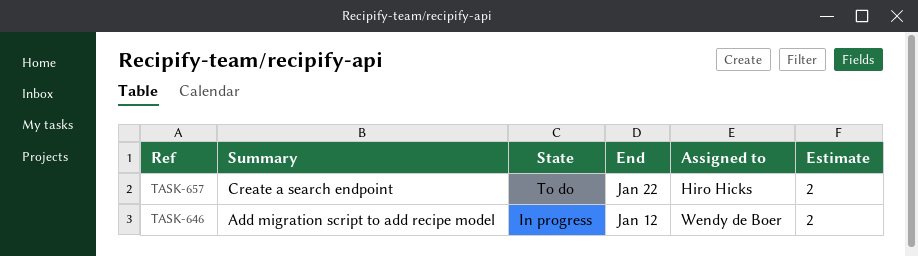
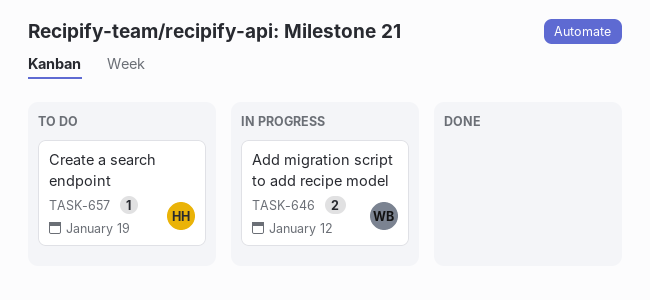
TASK-657, estimate: 2 -> 1
TASK-657, due: Jan 22 -> Jan 19

